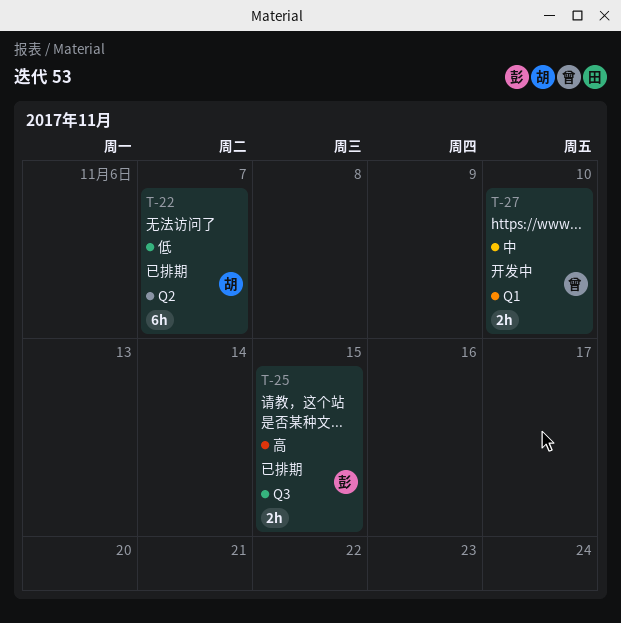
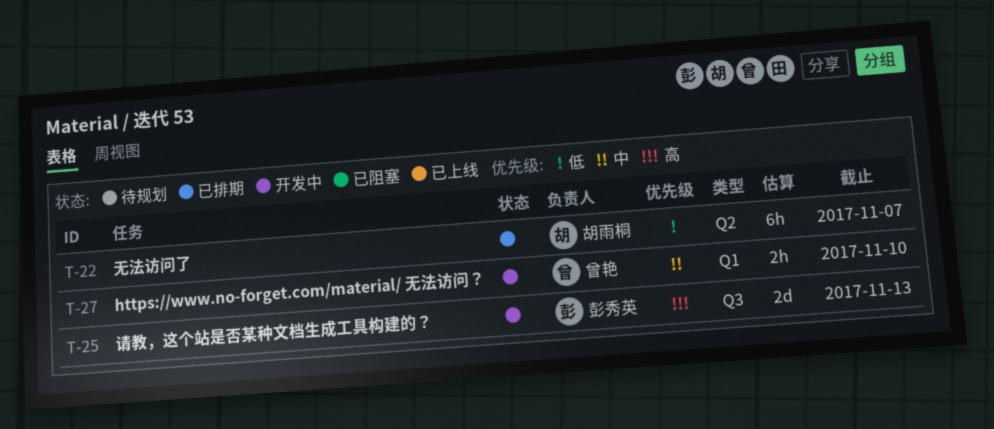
T-25, status: 已排期 -> 开发中
T-25, estimate: 2h -> 2d
T-25, due: Nov 15 -> Nov 13

